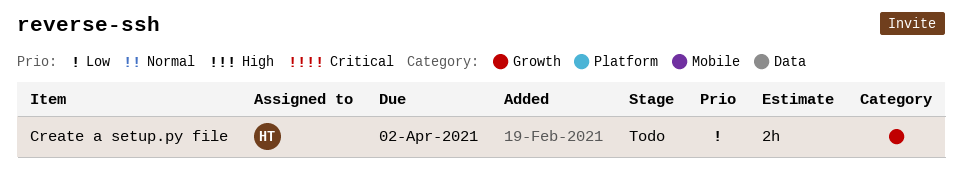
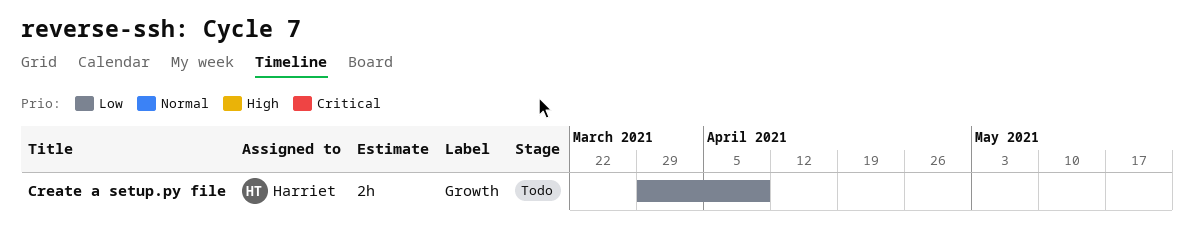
Create a setup.py file, due: Apr 2 -> Apr 9

